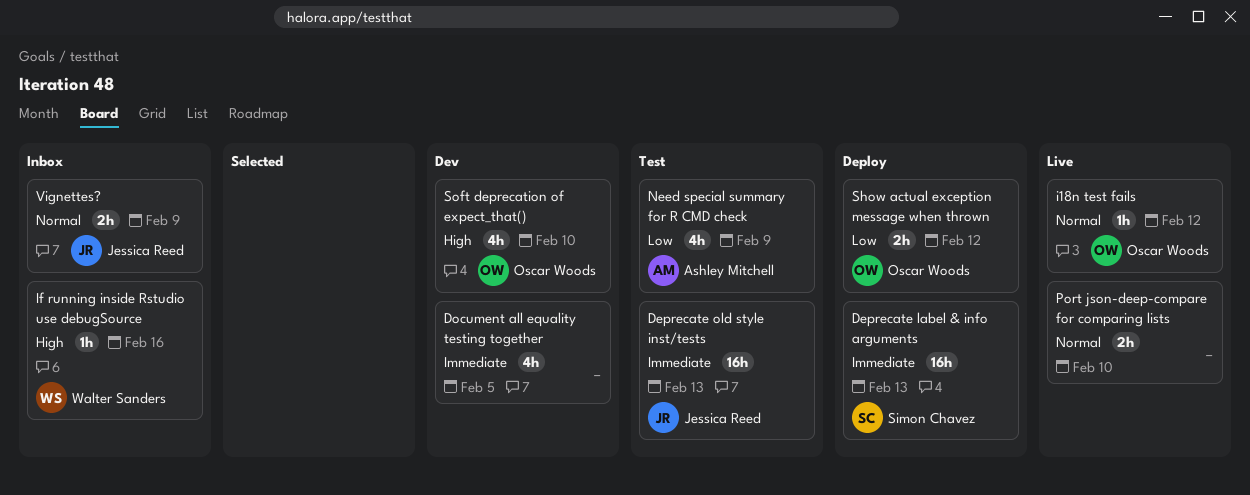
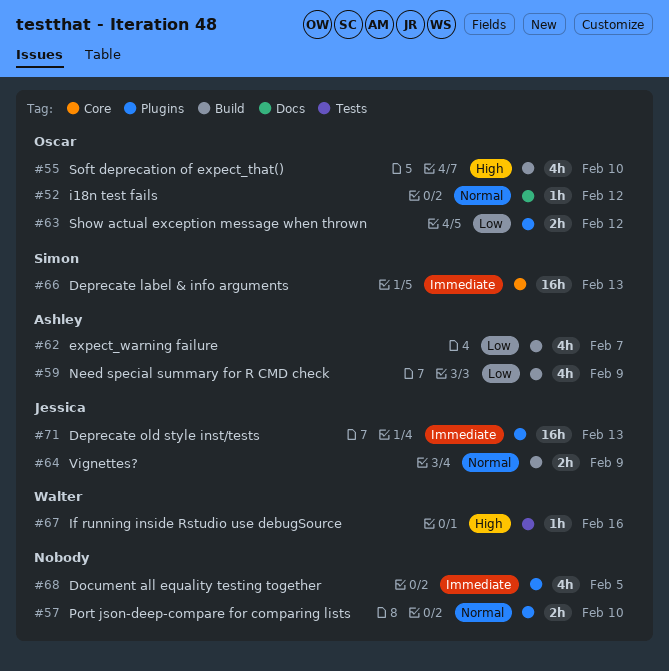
expect_warning failure: none -> present

